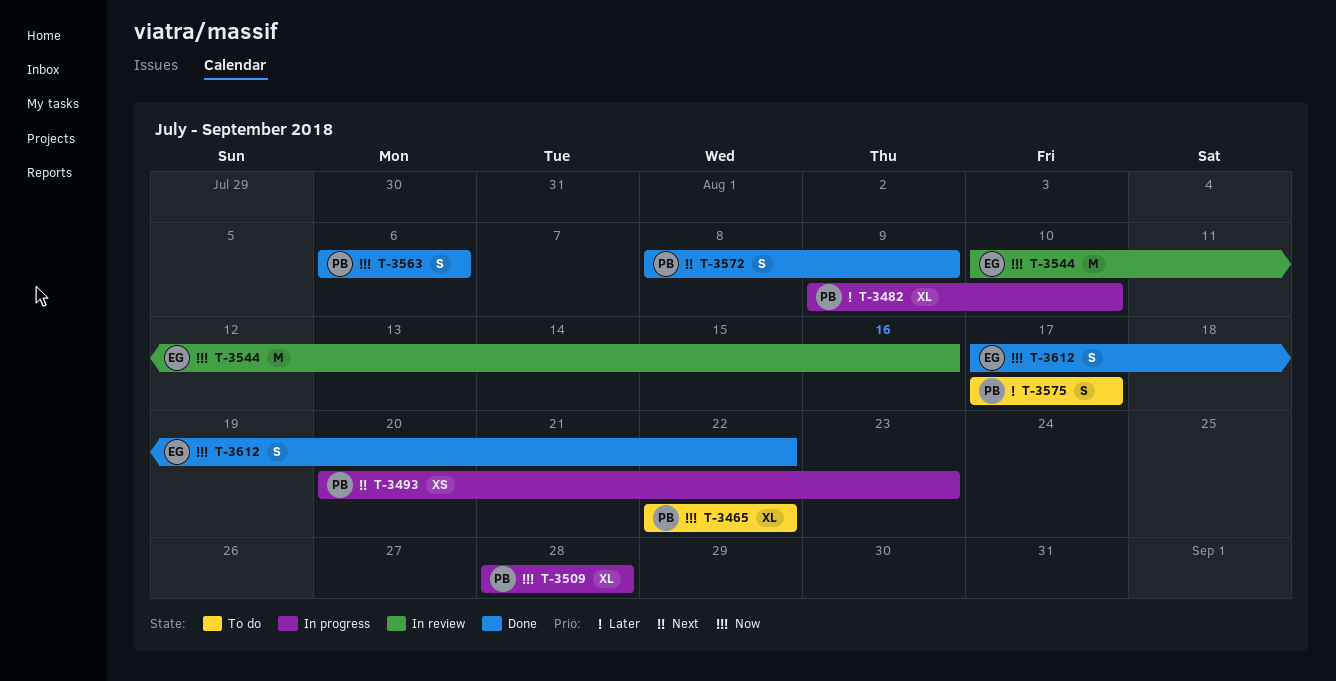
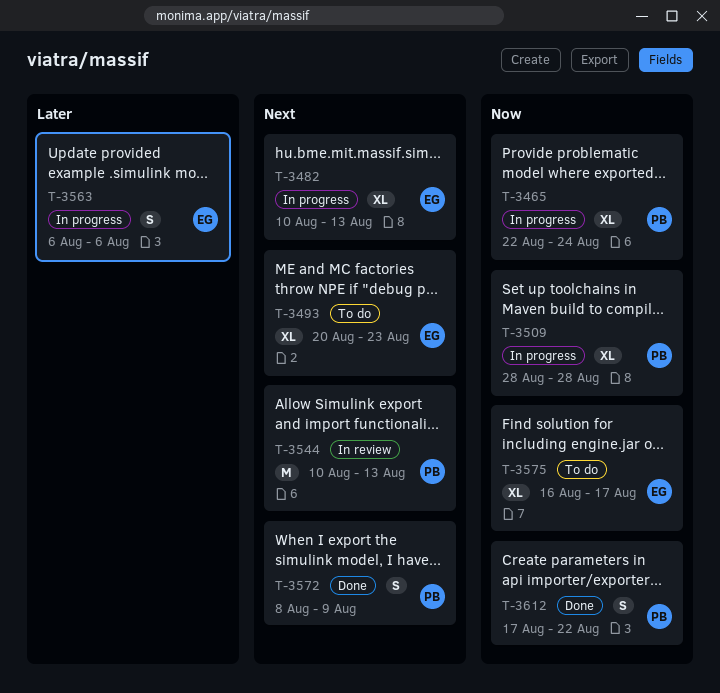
T-3465, status: To do -> In progress
T-3465, due: Aug 22 -> Aug 24
T-3482, owner: PB -> EG
T-3482, priority: Later -> Next
T-3482, start: Aug 9 -> Aug 10
T-3482, due: Aug 10 -> Aug 13
T-3493, status: In progress -> To do
T-3493, owner: PB -> EG
T-3493, estimate: XS -> XL
T-3544, owner: EG -> PB
T-3544, priority: Now -> Next
T-3544, due: Aug 16 -> Aug 13
T-3563, status: Done -> In progress
T-3563, owner: PB -> EG
T-3563, priority: Now -> Later
T-3575, owner: PB -> EG
T-3575, priority: Later -> Now
T-3575, estimate: S -> XL
T-3575, start: Aug 17 -> Aug 16
T-3612, owner: EG -> PB

